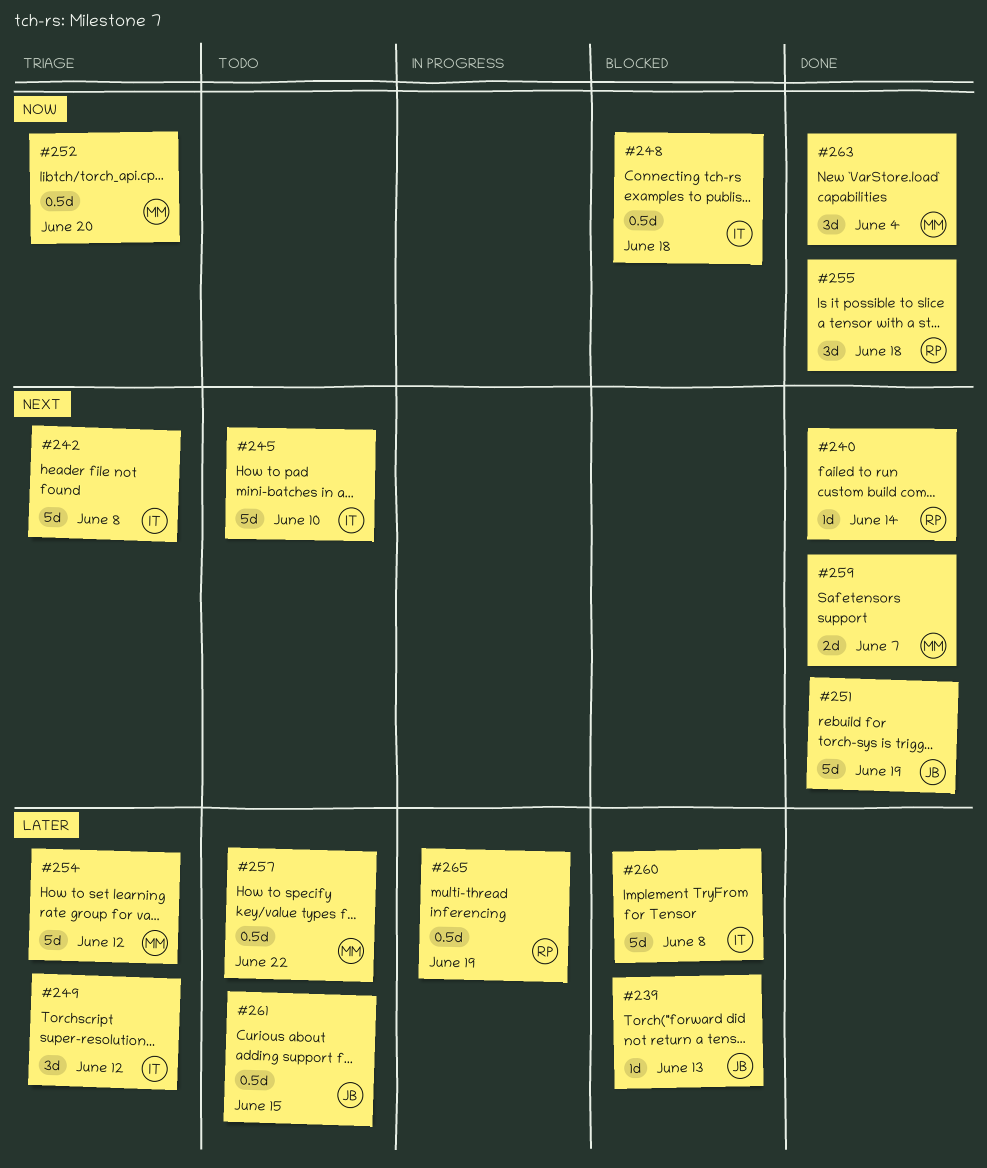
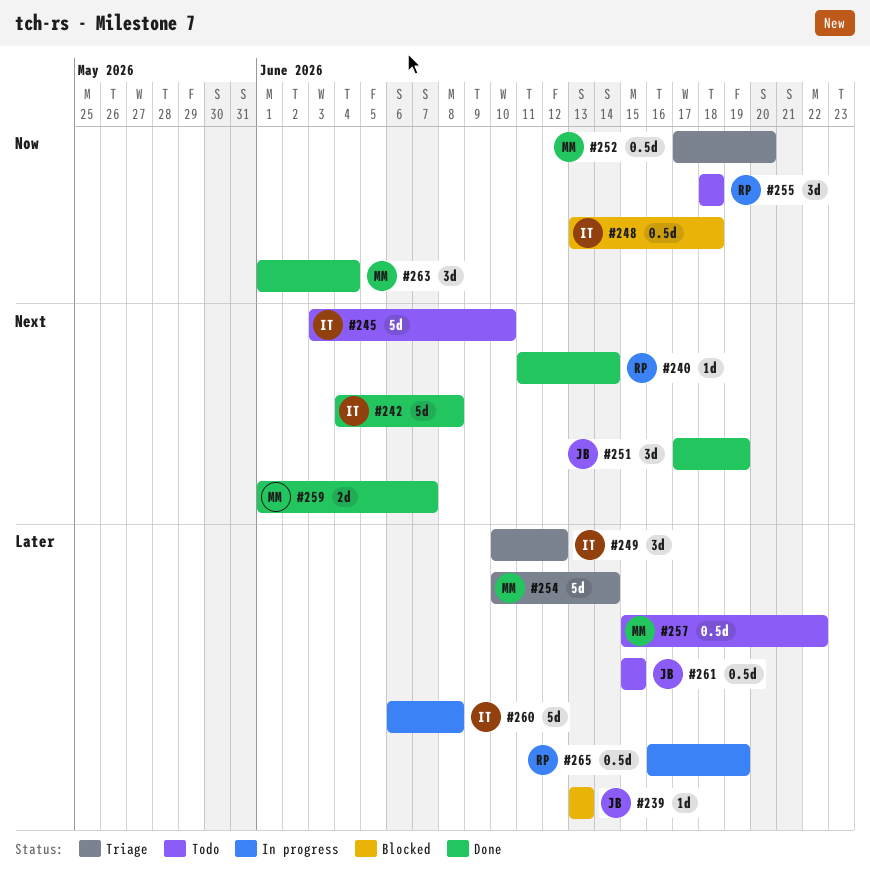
#242, status: Triage -> Done
#251, estimate: 5d -> 3d
#254, due: Jun 12 -> Jun 14
#255, status: Done -> Todo
#260, status: Blocked -> In progress

